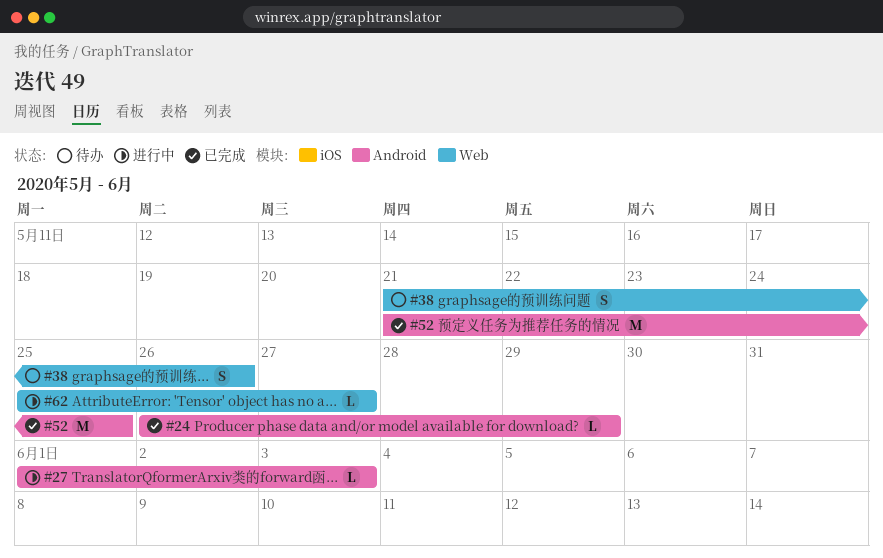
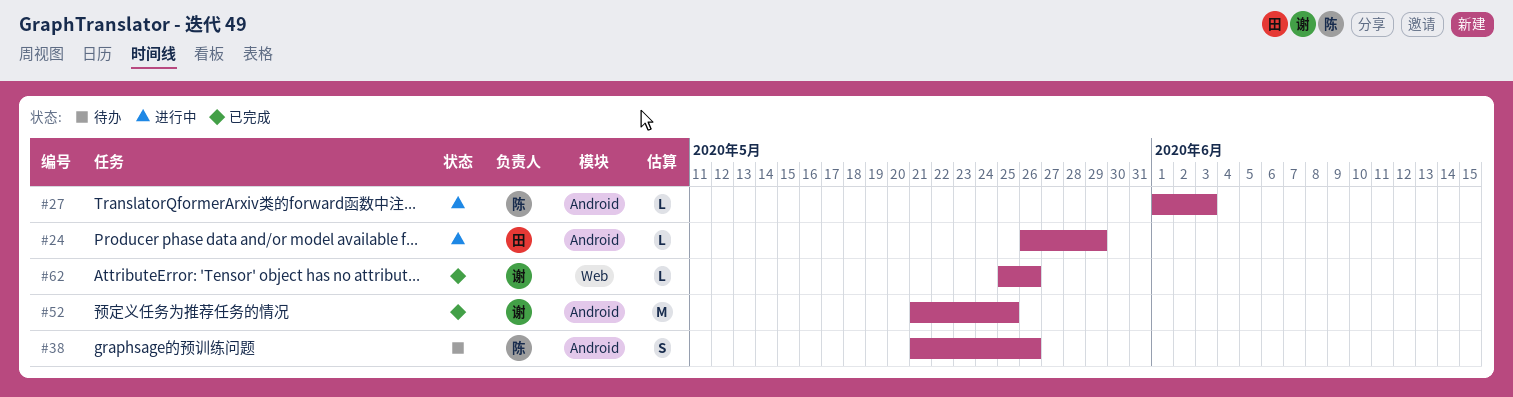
#24, status: 已完成 -> 进行中
#38, label: Web -> Android
#62, status: 进行中 -> 已完成
#62, due: May 27 -> May 26

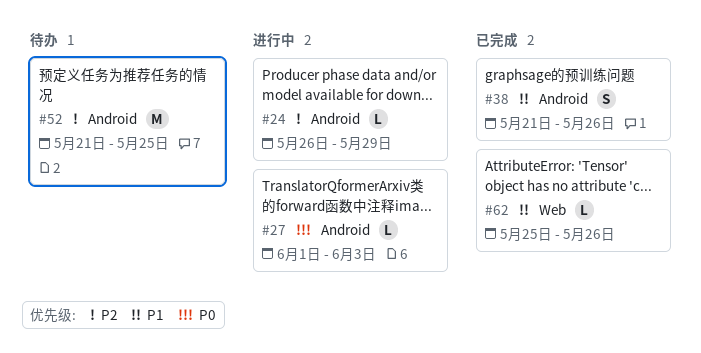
#38, status: 待办 -> 已完成
#52, status: 已完成 -> 待办

